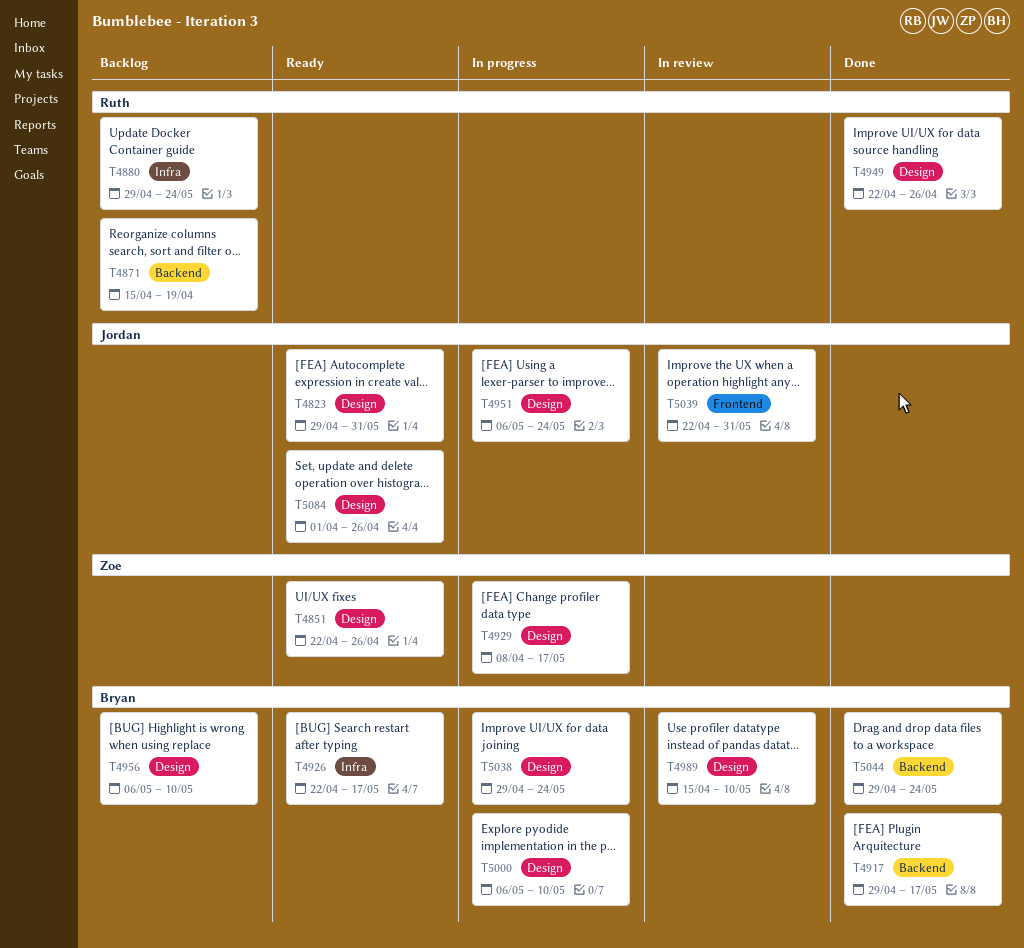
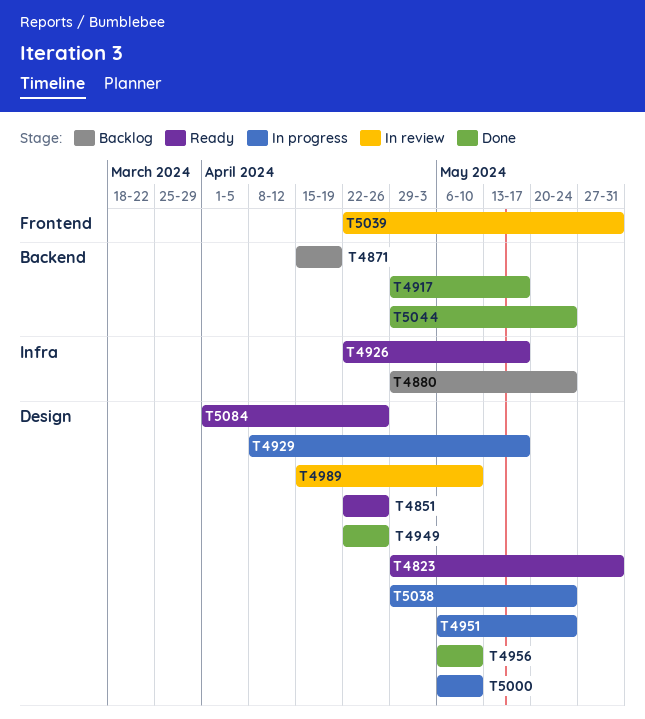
T4956, status: Backlog -> Done

